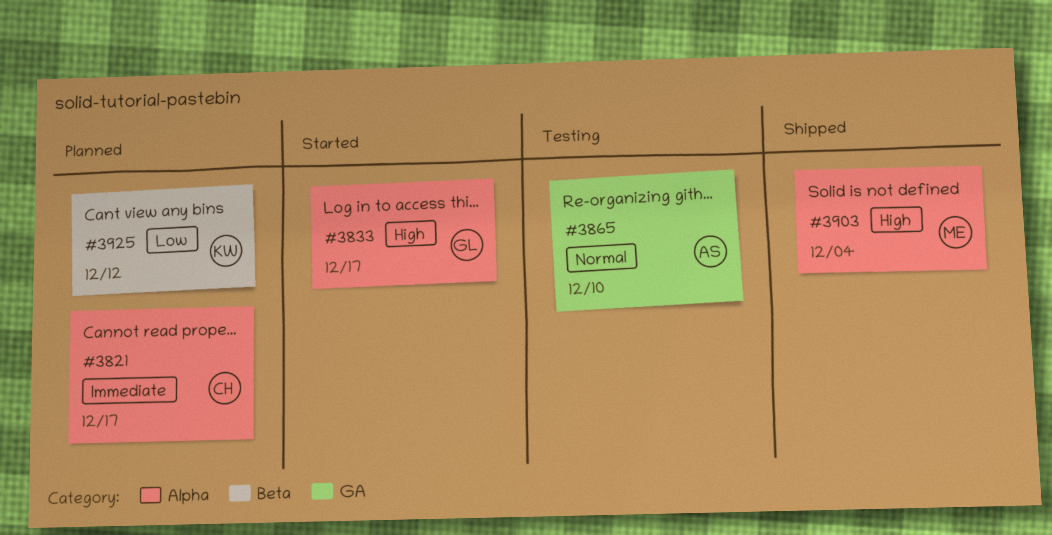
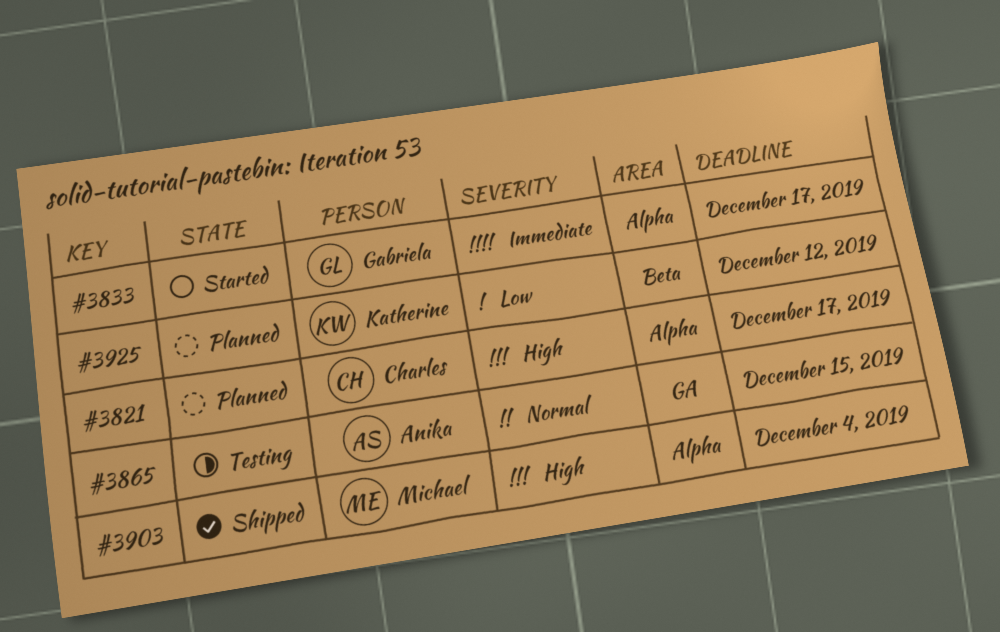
#3821, priority: Immediate -> High
#3833, priority: High -> Immediate
#3865, due: Dec 10 -> Dec 15

